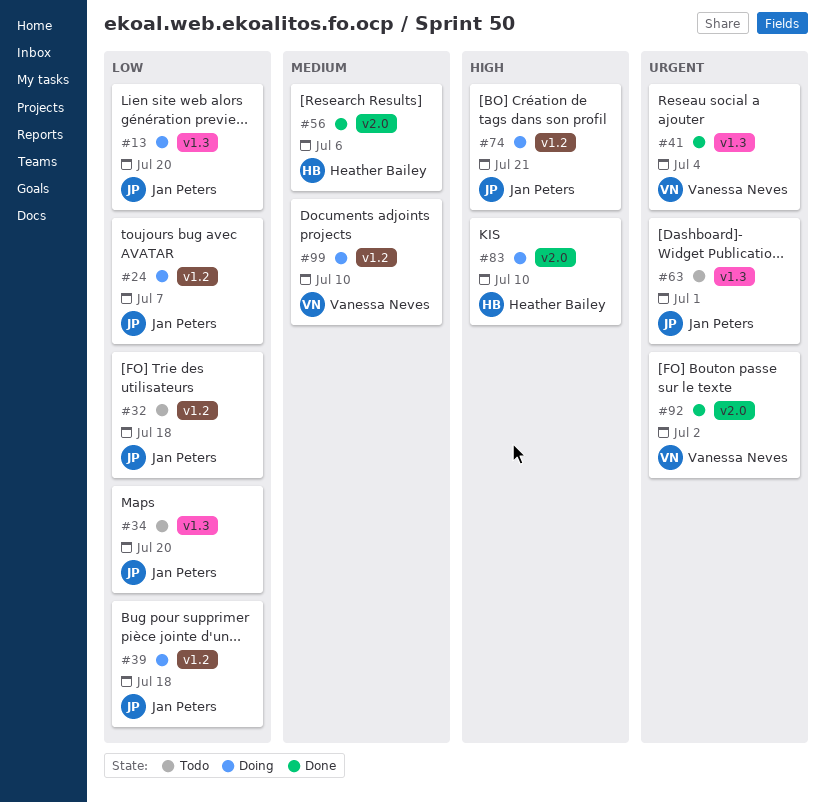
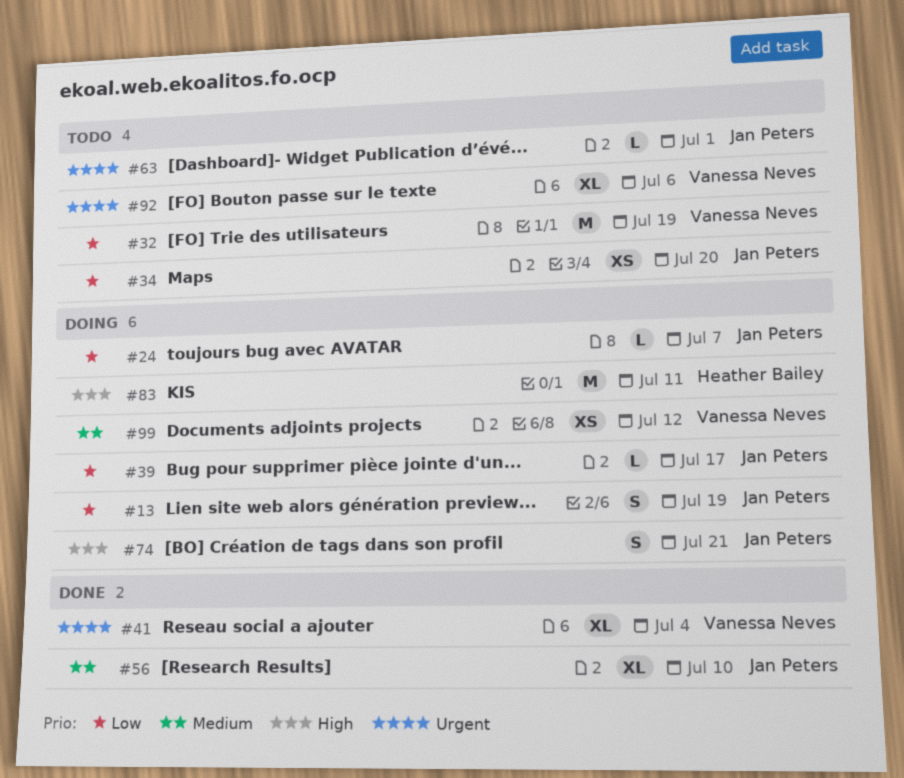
#13, due: Jul 20 -> Jul 19
#32, owner: Jan Peters -> Vanessa Neves
#32, due: Jul 18 -> Jul 19
#39, due: Jul 18 -> Jul 17
#56, owner: Heather Bailey -> Jan Peters
#56, due: Jul 6 -> Jul 10
#83, due: Jul 10 -> Jul 11
#92, status: Done -> Todo
#92, due: Jul 2 -> Jul 6
#99, due: Jul 10 -> Jul 12

